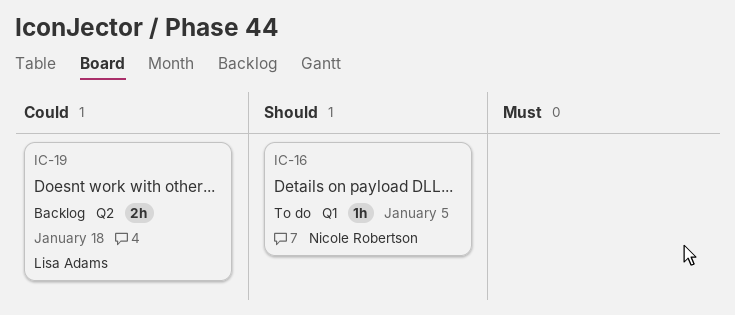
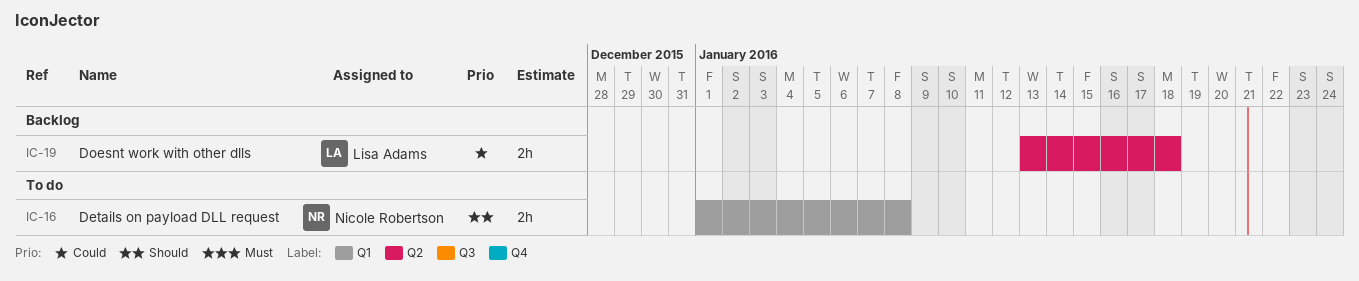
IC-16, estimate: 1h -> 2h
IC-16, due: Jan 5 -> Jan 8

